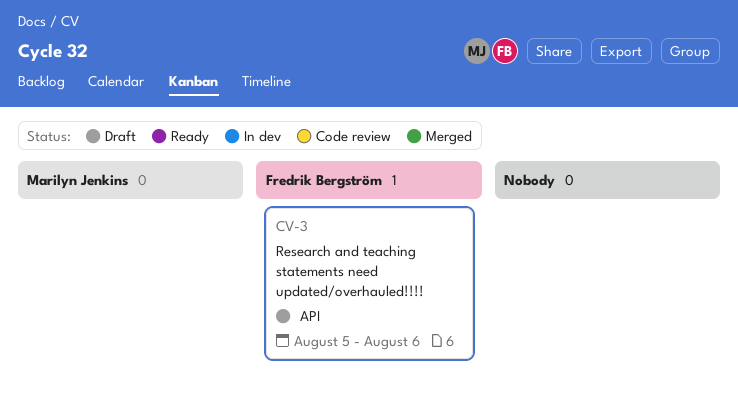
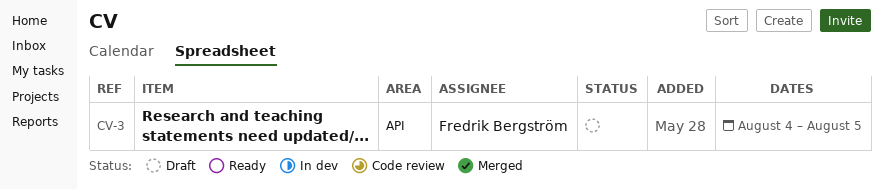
CV-3, start: Aug 5 -> Aug 4
CV-3, due: Aug 6 -> Aug 5

